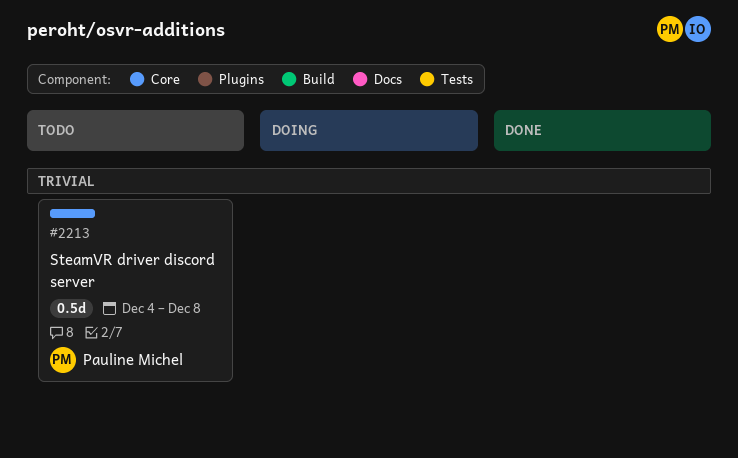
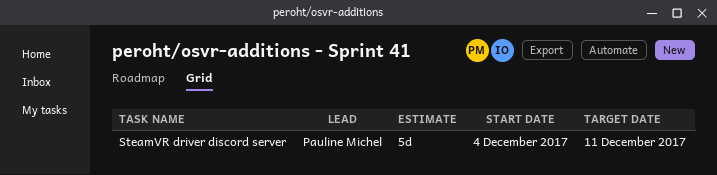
SteamVR driver discord server, estimate: 0.5d -> 5d
SteamVR driver discord server, due: Dec 8 -> Dec 11

